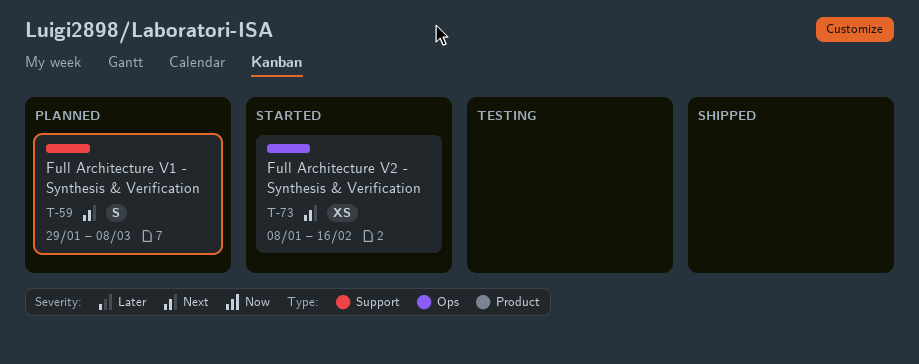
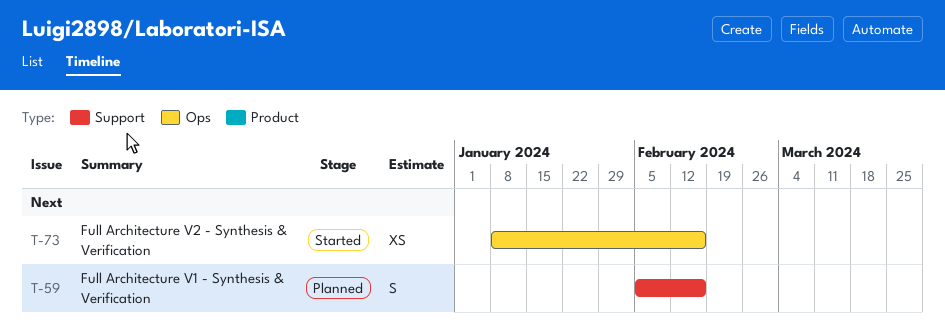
T-59, start: Jan 29 -> Feb 5
T-59, due: Mar 8 -> Feb 16

